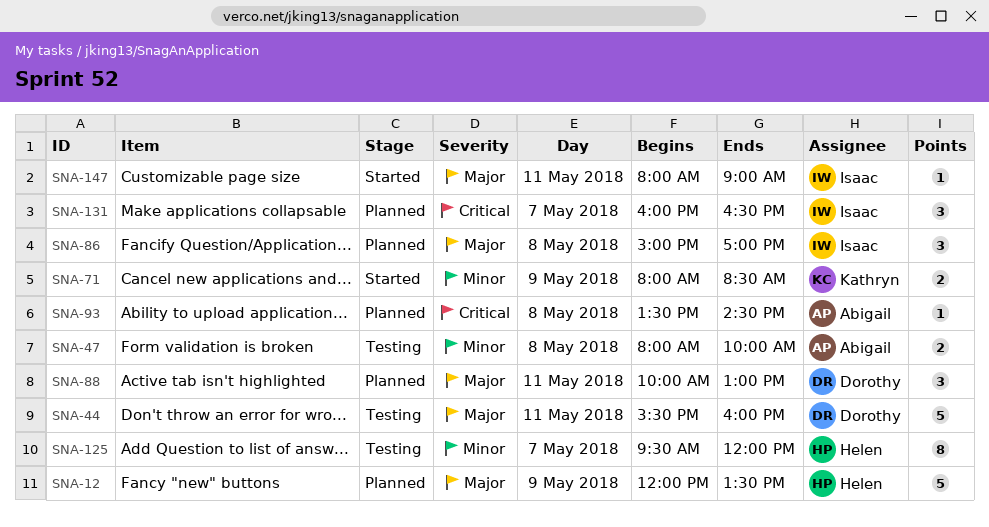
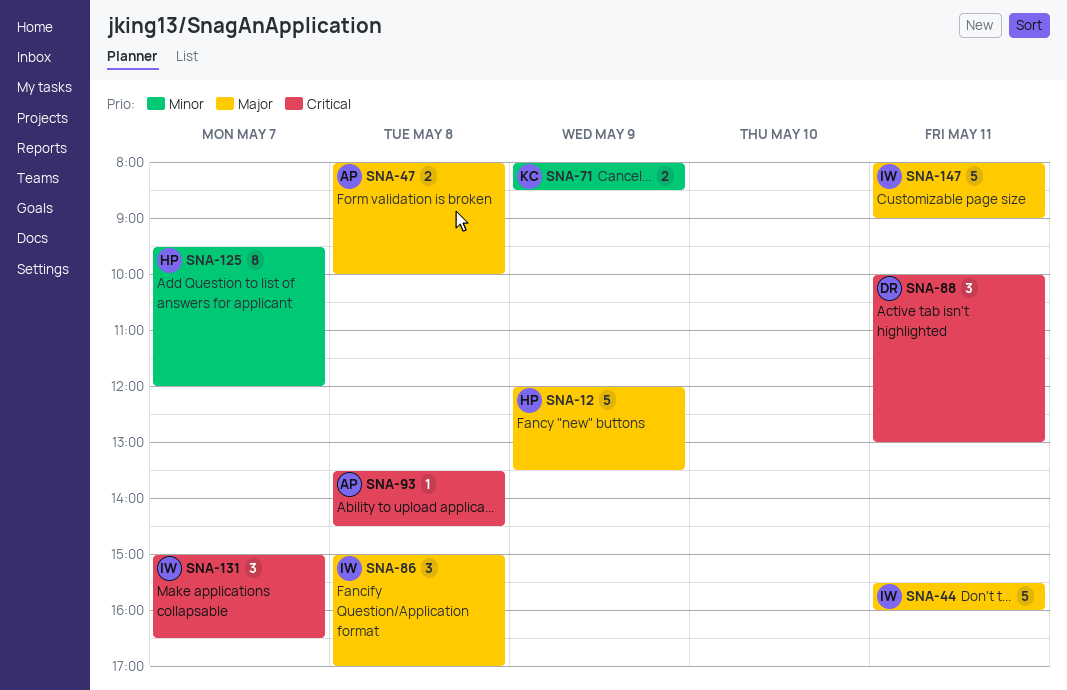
SNA-44, owner: Dorothy -> Isaac
SNA-47, priority: Minor -> Major
SNA-88, priority: Major -> Critical
SNA-131, begins: 16:00 -> 15:00
SNA-147, estimate: 1 -> 5

